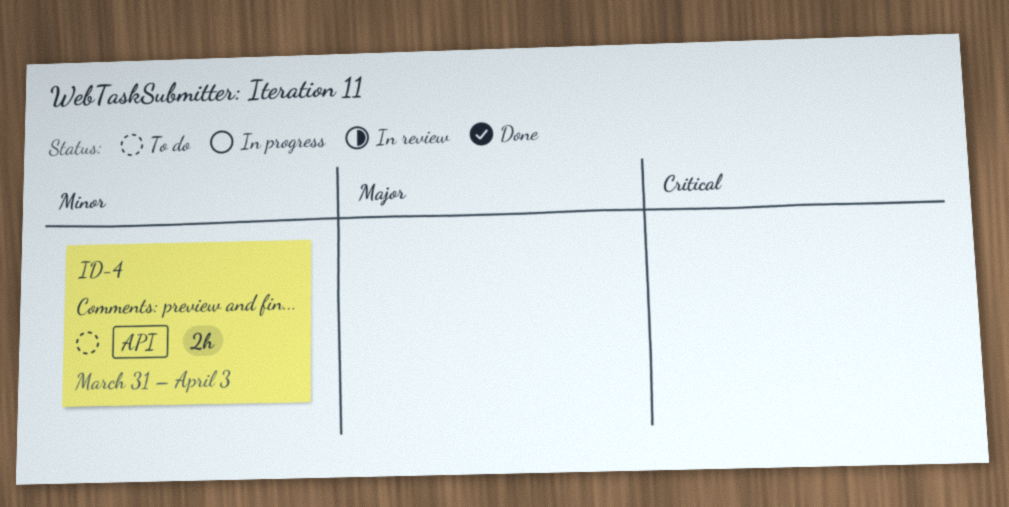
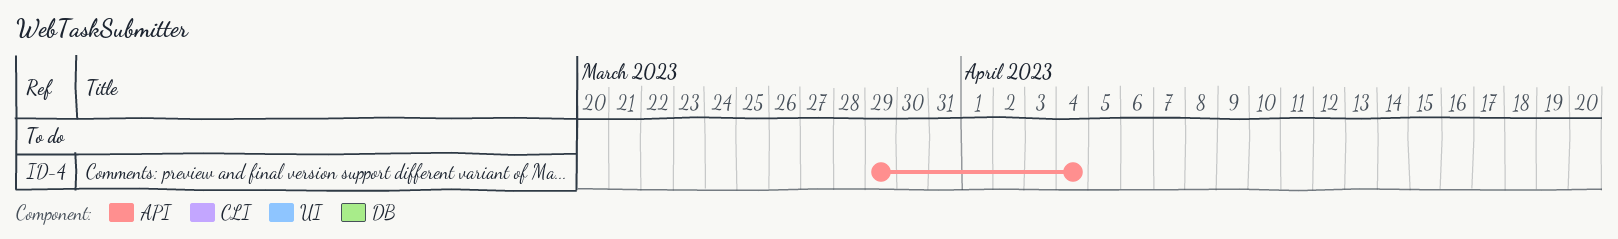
ID-4, start: Mar 31 -> Mar 29
ID-4, due: Apr 3 -> Apr 4

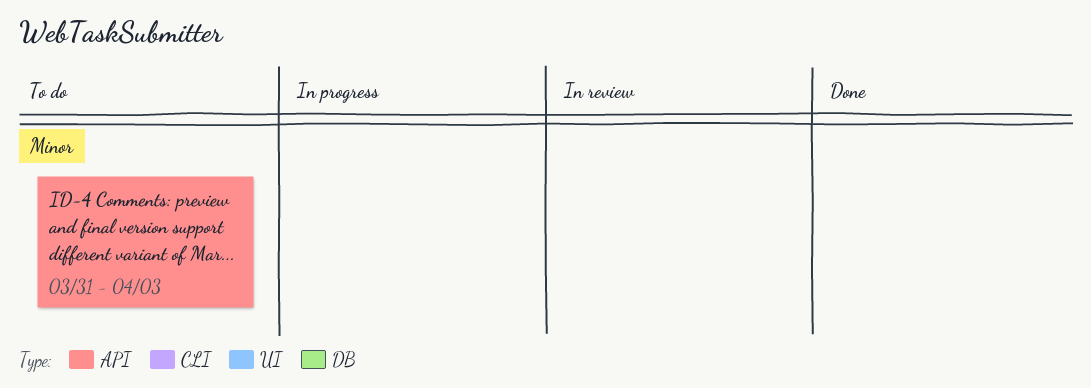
ID-4, start: Mar 29 -> Mar 31
ID-4, due: Apr 4 -> Apr 3

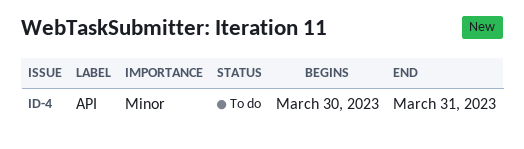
ID-4, start: Mar 31 -> Mar 30
ID-4, due: Apr 3 -> Mar 31

